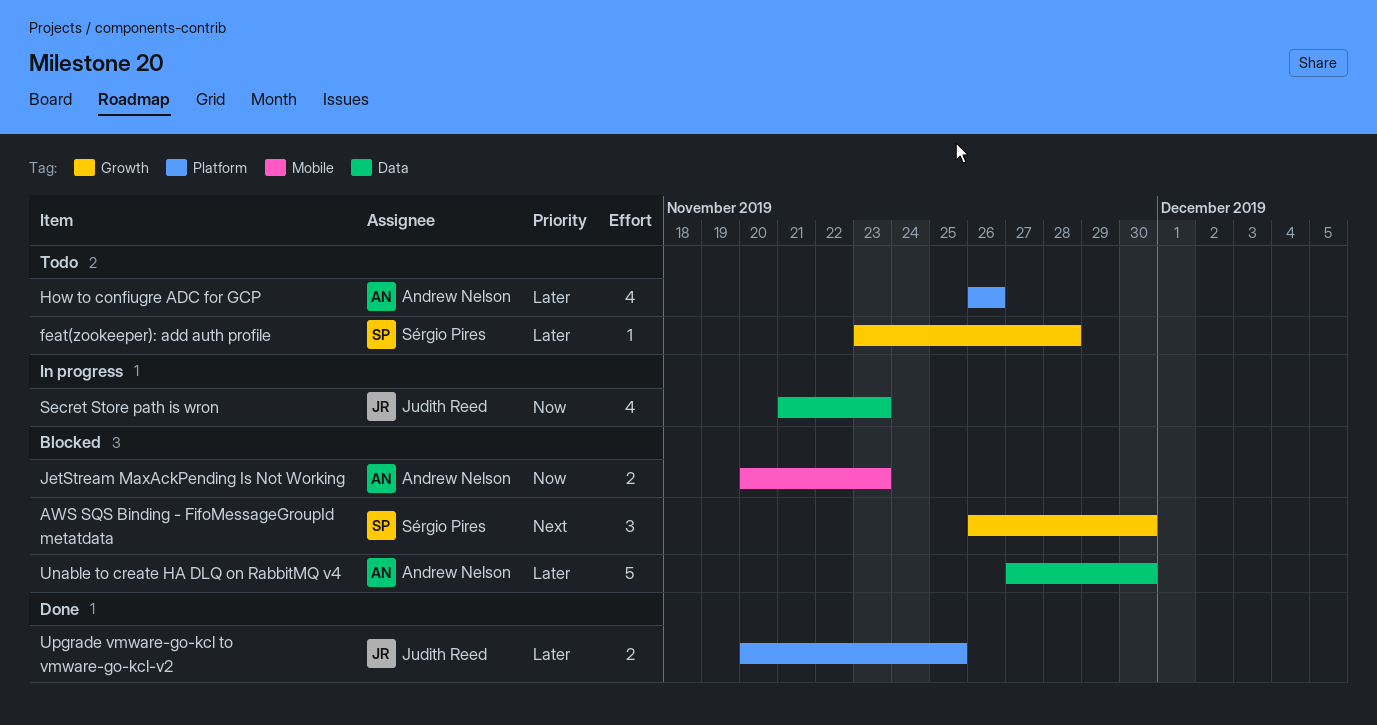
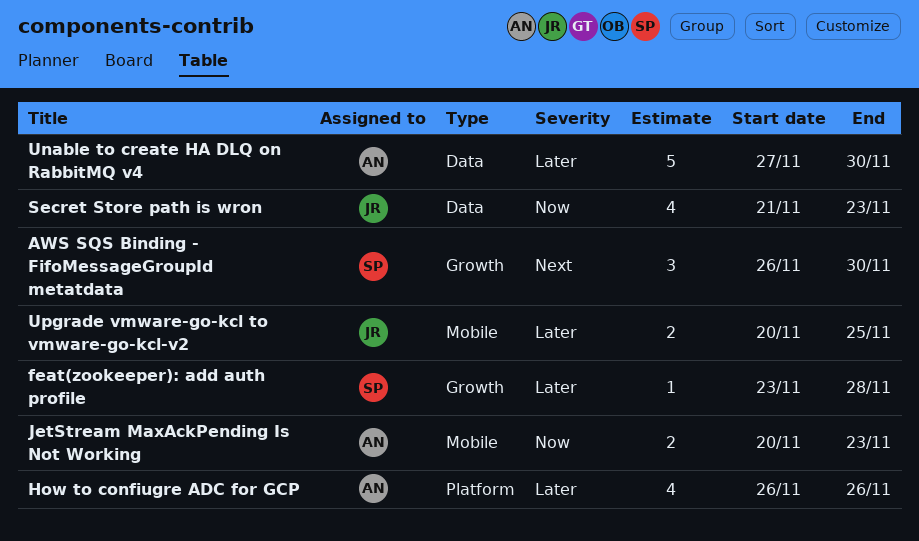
Upgrade vmware-go-kcl to vmware-go-kcl-v2, label: Platform -> Mobile

